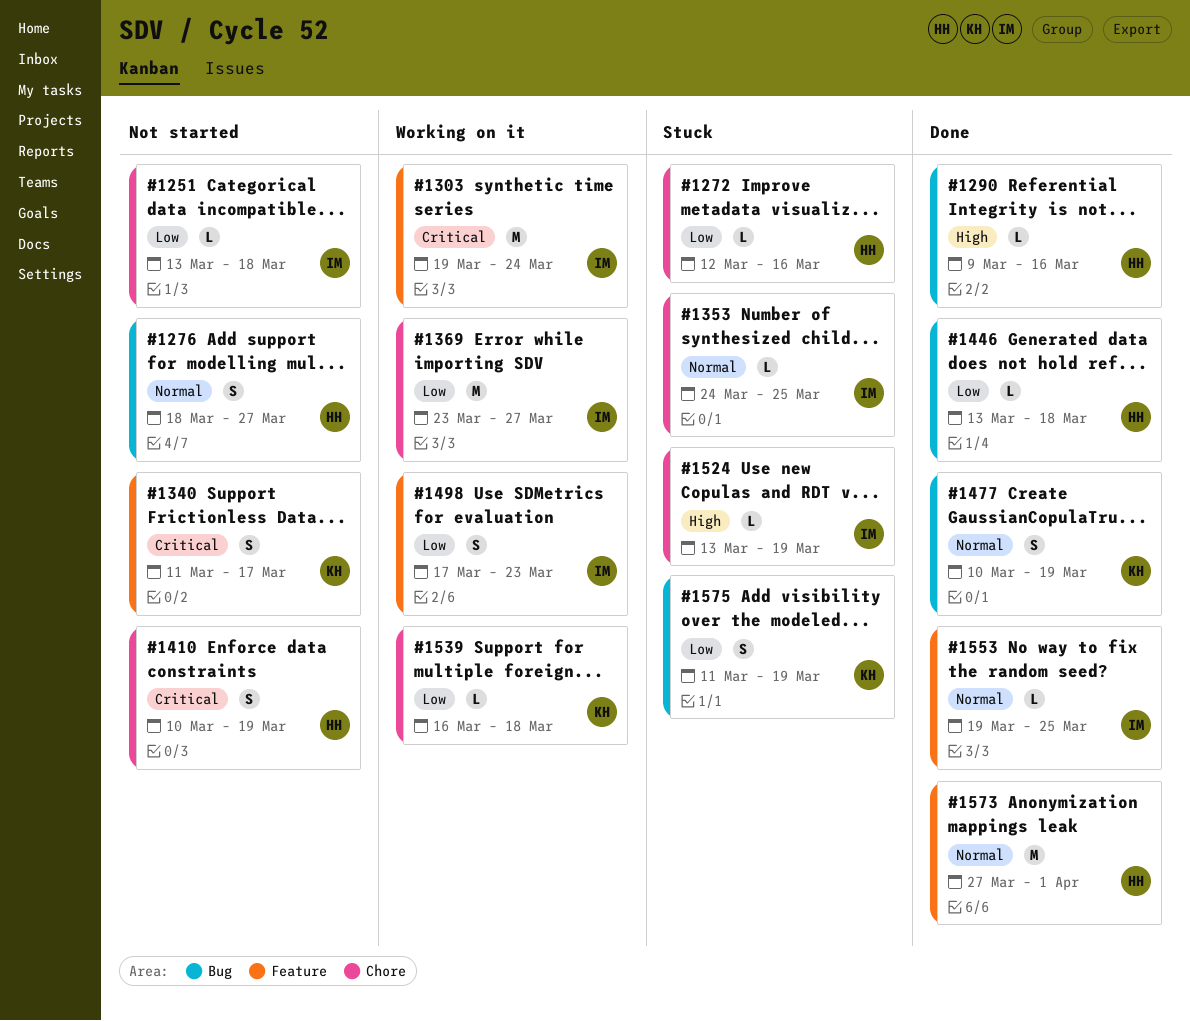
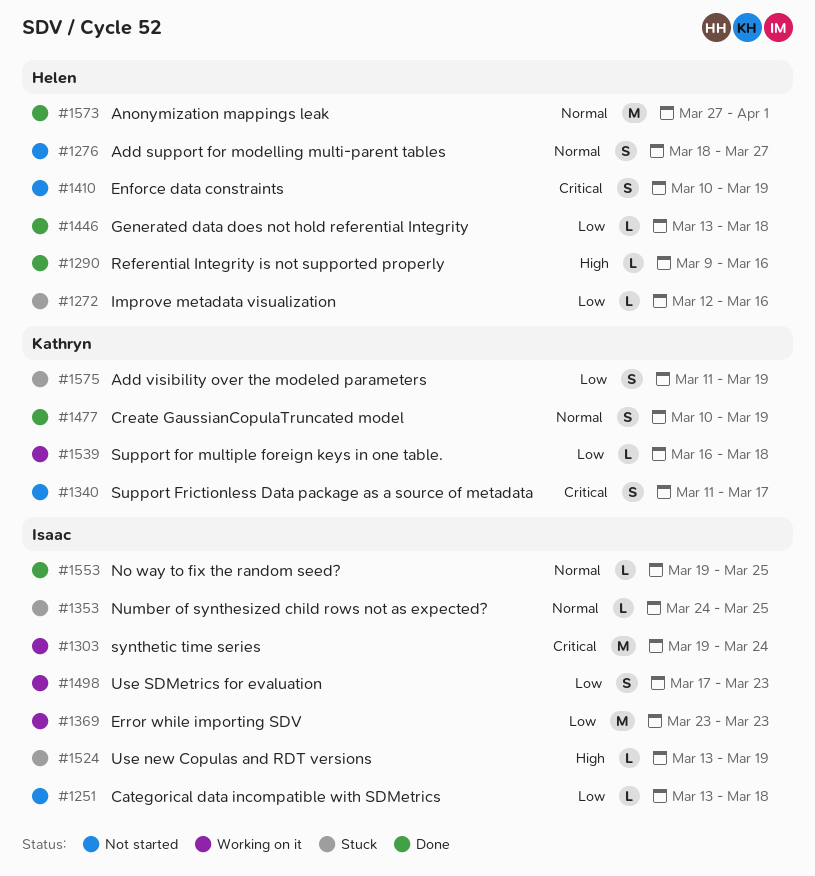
#1369, due: Mar 27 -> Mar 23

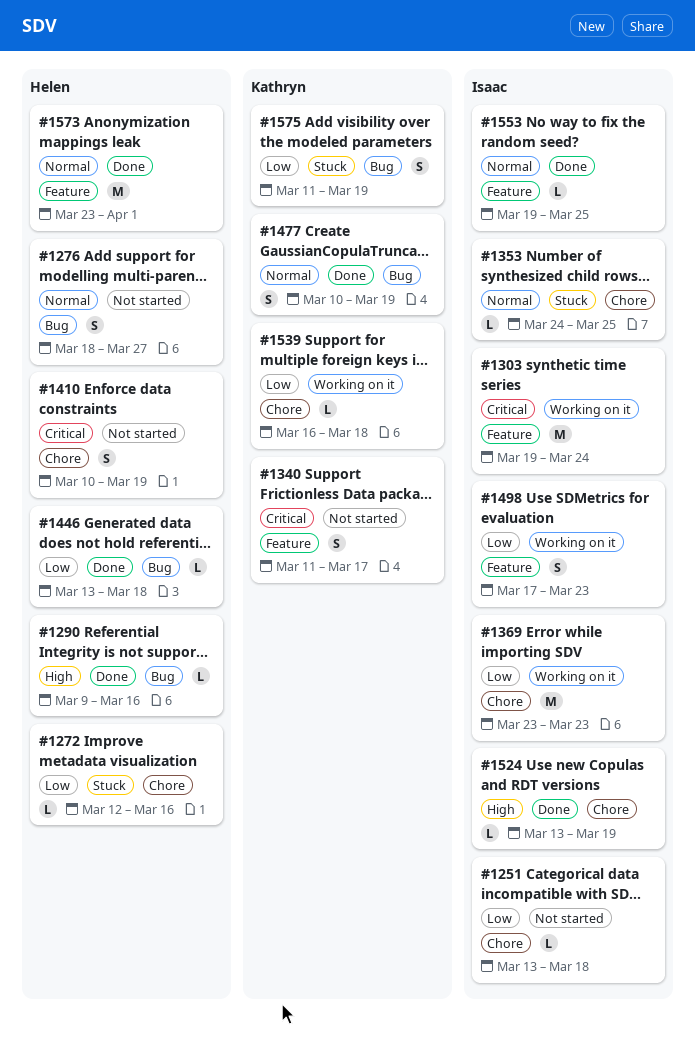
#1524, status: Stuck -> Done
#1573, start: Mar 27 -> Mar 23

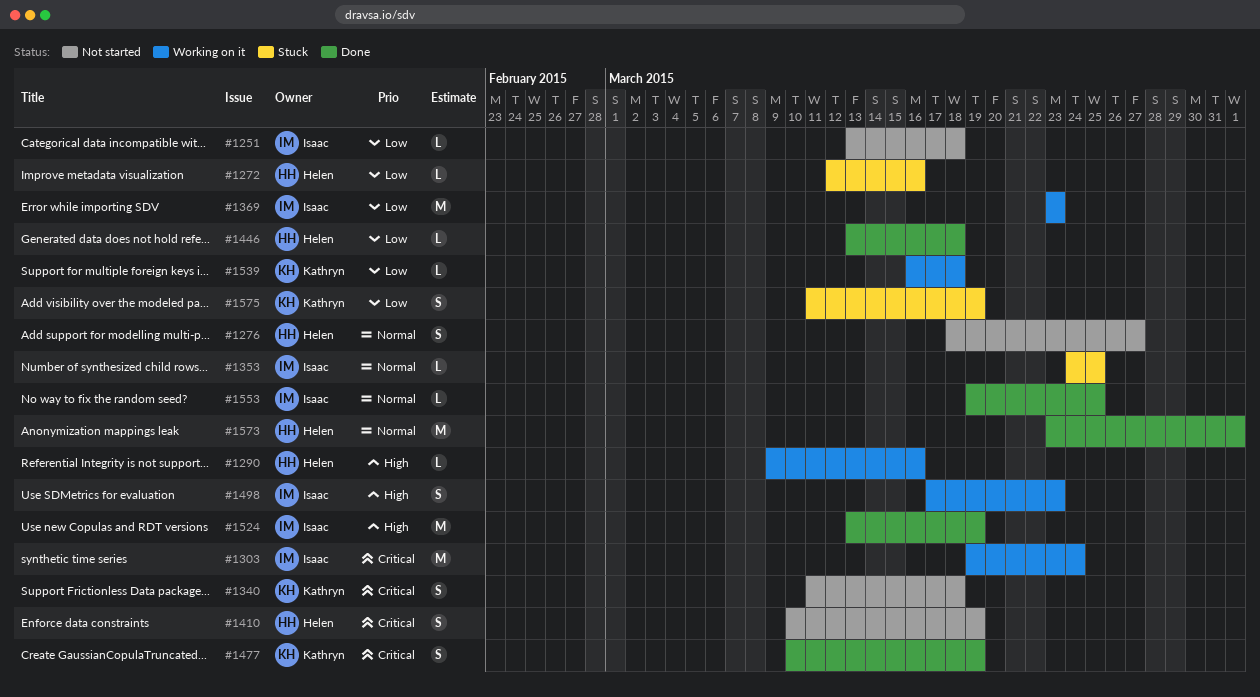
#1290, status: Done -> Working on it
#1340, due: Mar 17 -> Mar 18
#1477, priority: Normal -> Critical
#1498, priority: Low -> High
#1524, estimate: L -> M

